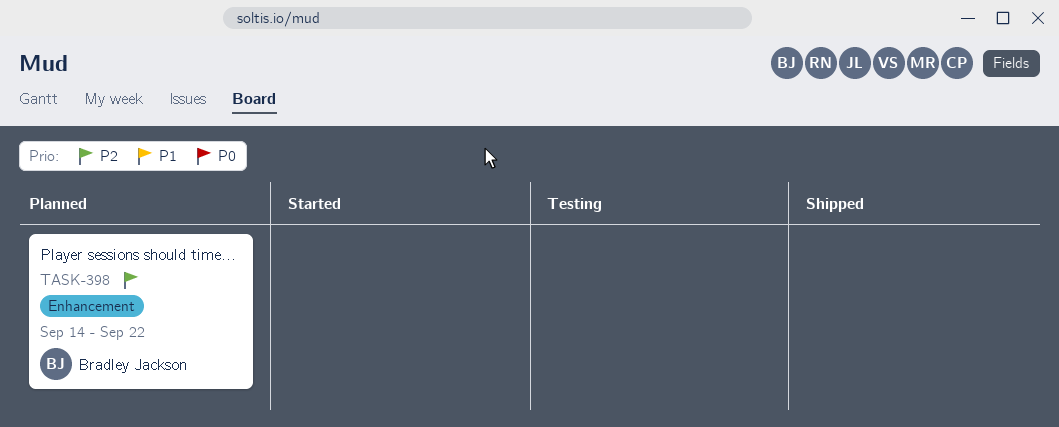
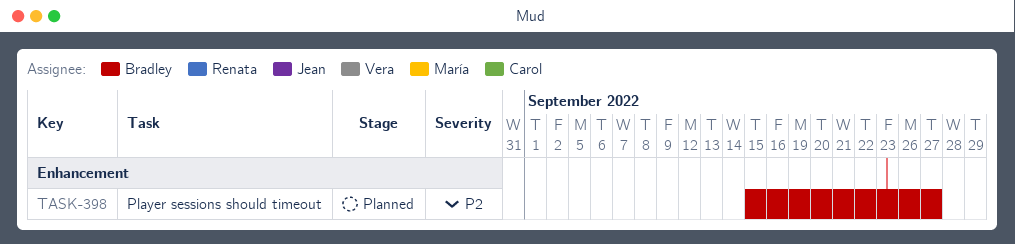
TASK-398, start: Sep 14 -> Sep 15
TASK-398, due: Sep 22 -> Sep 27

